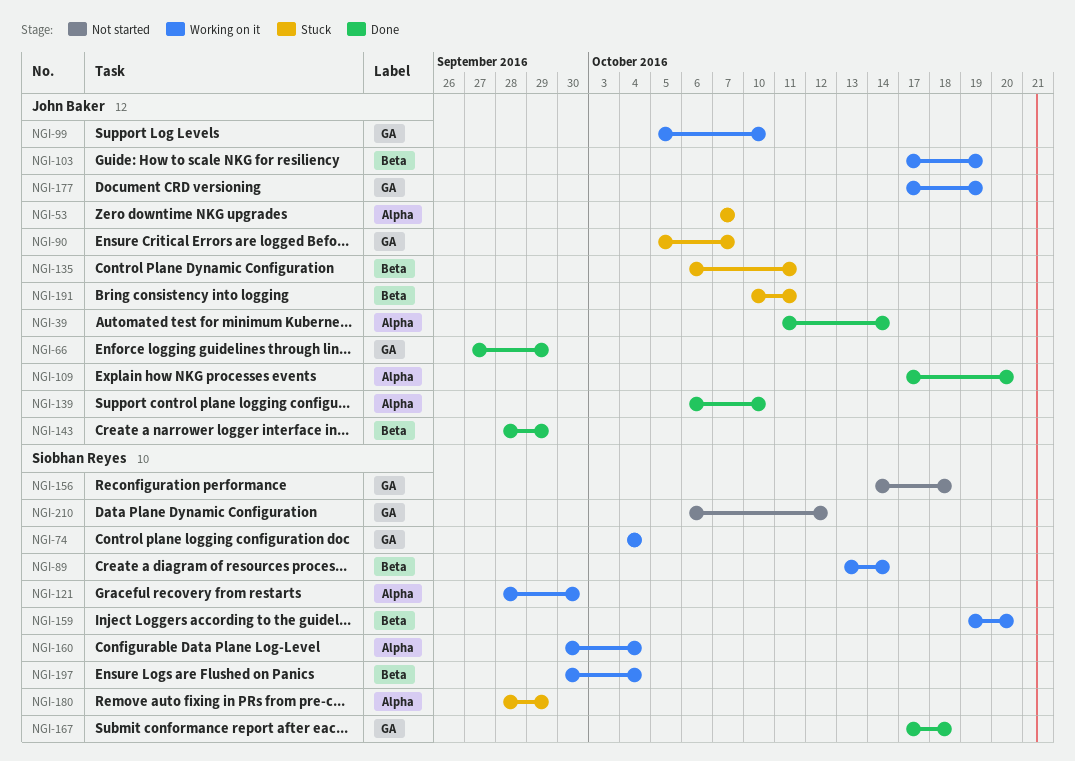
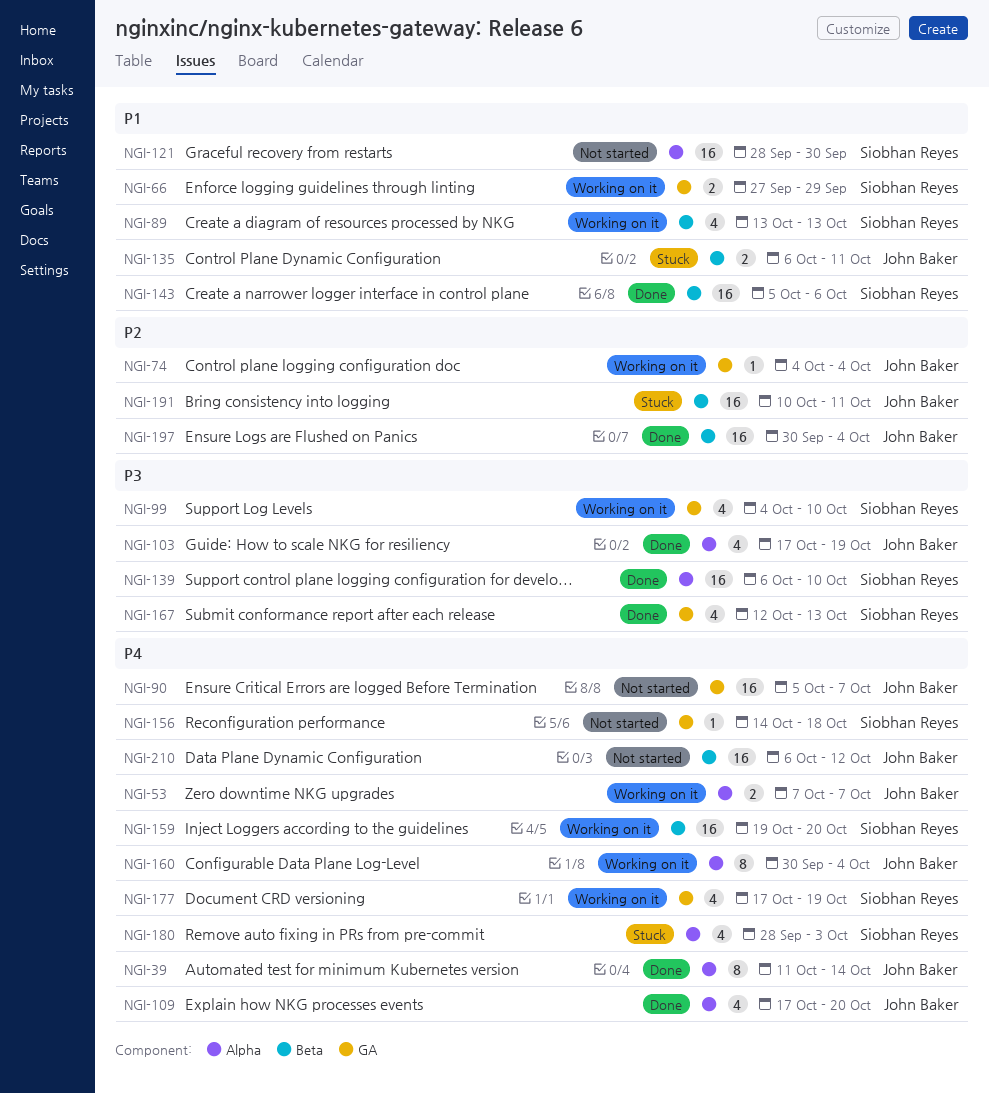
NGI-53, status: Stuck -> Working on it
NGI-66, status: Done -> Working on it
NGI-66, owner: John Baker -> Siobhan Reyes
NGI-74, owner: Siobhan Reyes -> John Baker
NGI-89, due: Oct 14 -> Oct 13
NGI-90, status: Stuck -> Not started
NGI-99, owner: John Baker -> Siobhan Reyes
NGI-99, start: Oct 5 -> Oct 4
NGI-103, status: Working on it -> Done
NGI-103, label: Beta -> Alpha
NGI-121, status: Working on it -> Not started
NGI-139, owner: John Baker -> Siobhan Reyes
NGI-143, owner: John Baker -> Siobhan Reyes
NGI-143, start: Sep 28 -> Oct 5
NGI-143, due: Sep 29 -> Oct 6
NGI-160, owner: Siobhan Reyes -> John Baker
NGI-167, start: Oct 17 -> Oct 12
NGI-167, due: Oct 18 -> Oct 13
NGI-177, owner: John Baker -> Siobhan Reyes
NGI-180, due: Sep 29 -> Oct 3
NGI-197, status: Working on it -> Done
NGI-197, owner: Siobhan Reyes -> John Baker
NGI-210, owner: Siobhan Reyes -> John Baker
NGI-210, label: GA -> Beta

